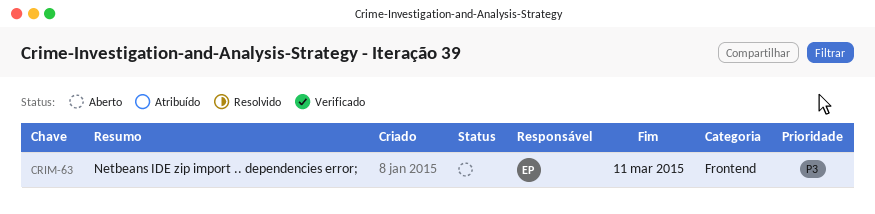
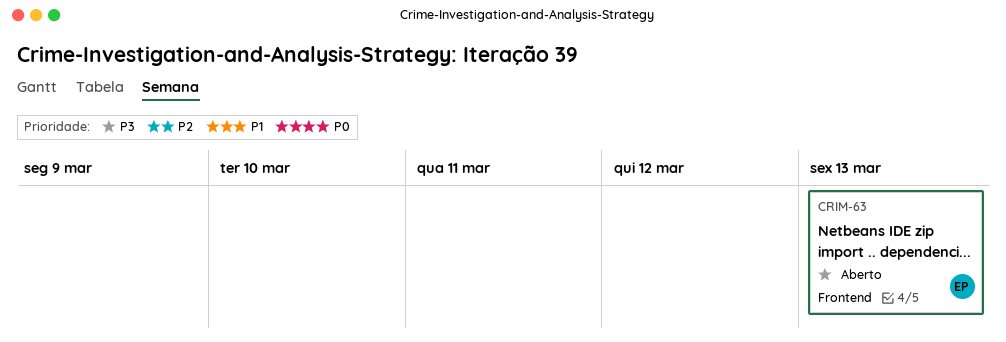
CRIM-63, due: Mar 11 -> Mar 13

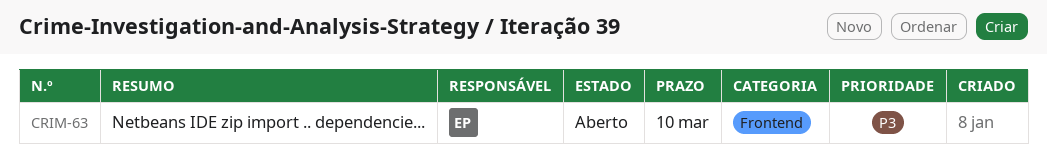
CRIM-63, due: Mar 13 -> Mar 10

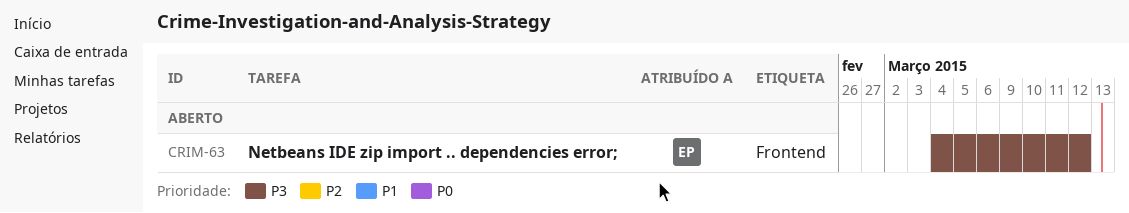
CRIM-63, due: Mar 10 -> Mar 12

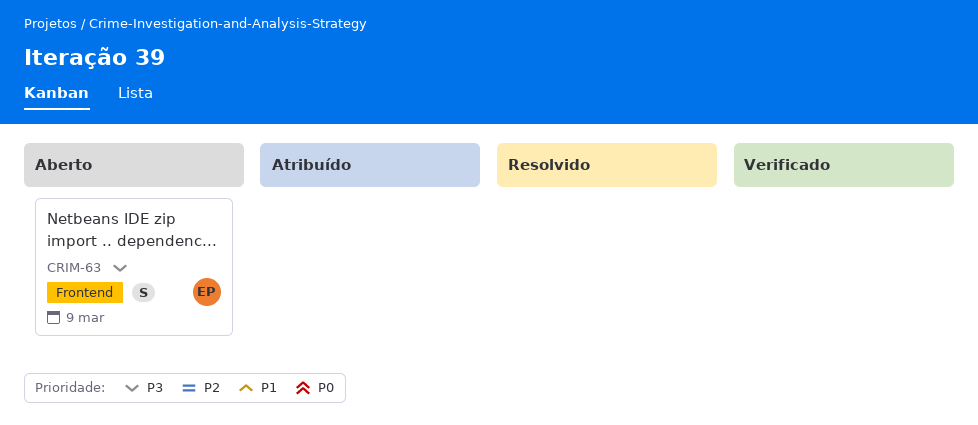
CRIM-63, due: Mar 12 -> Mar 9

